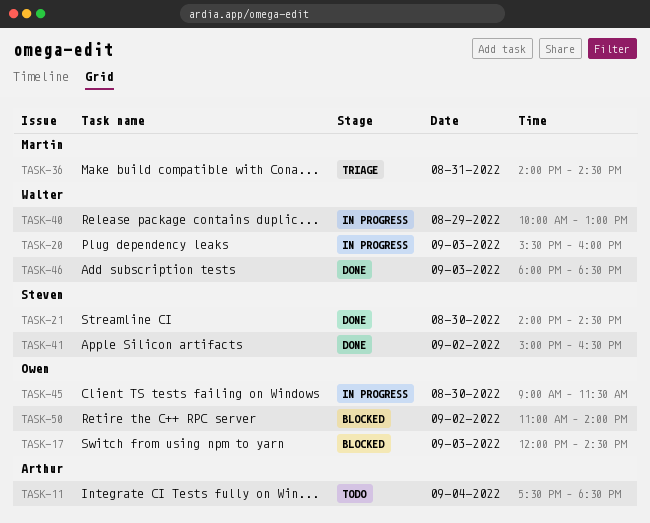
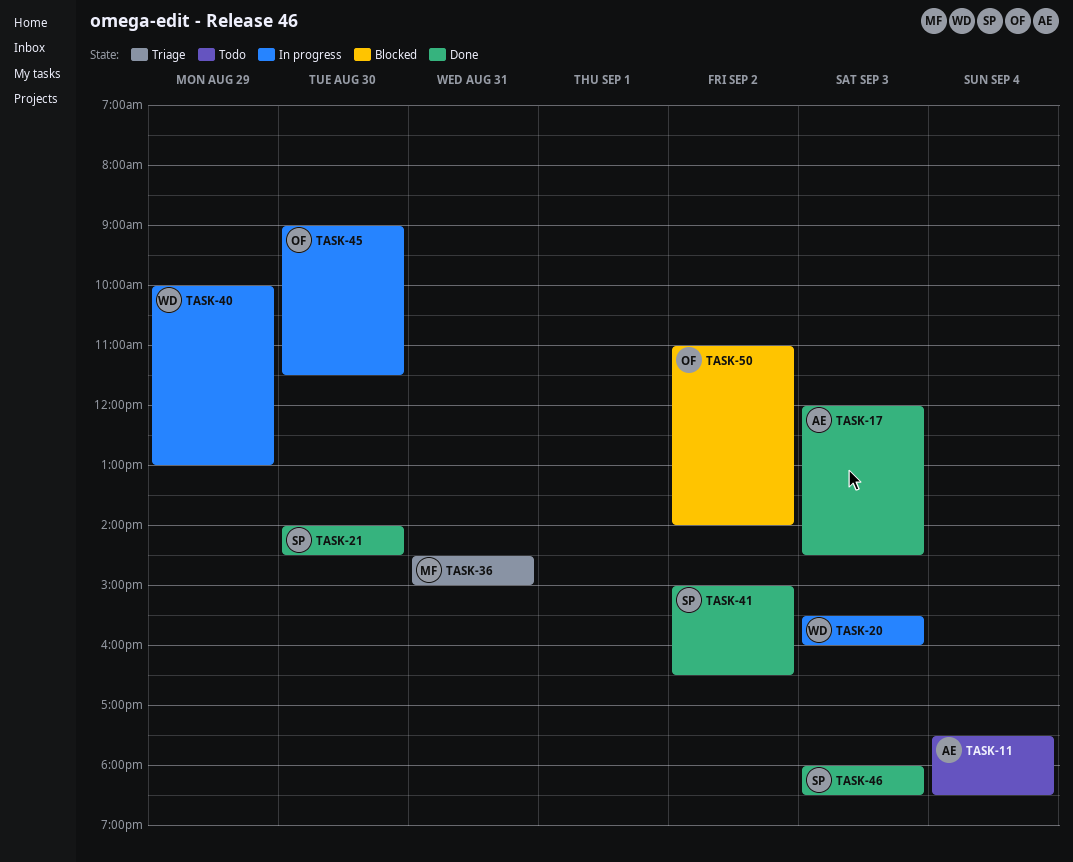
TASK-17, status: Blocked -> Done
TASK-17, owner: Owen -> Arthur
TASK-36, begins: 14:00 -> 14:30
TASK-36, ends: 14:30 -> 15:00
TASK-46, owner: Walter -> Steven

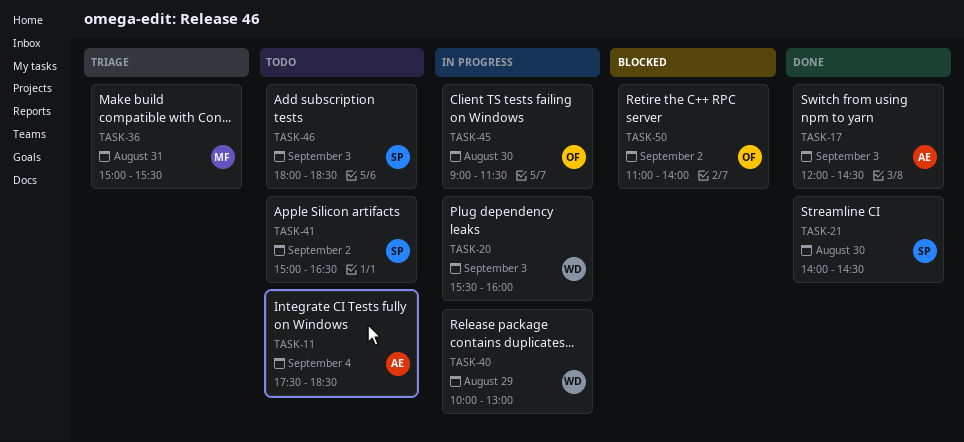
TASK-36, begins: 14:30 -> 15:00
TASK-36, ends: 15:00 -> 15:30
TASK-41, status: Done -> Todo
TASK-46, status: Done -> Todo

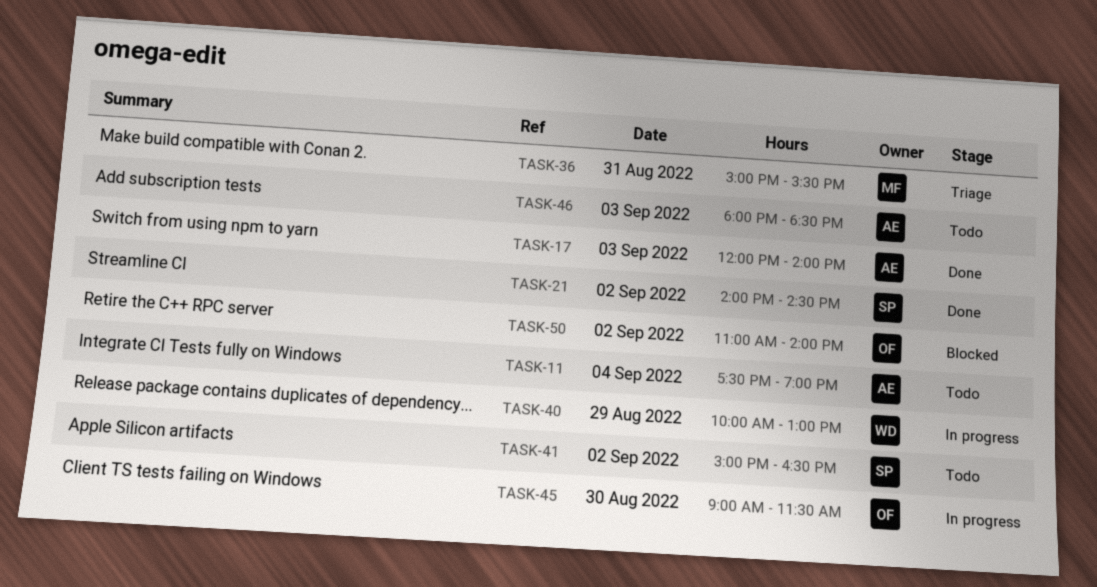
TASK-11, ends: 18:30 -> 19:00
TASK-17, ends: 14:30 -> 14:00
TASK-20: present -> none
TASK-21, day: Aug 30 -> Sep 2
TASK-46, owner: SP -> AE

